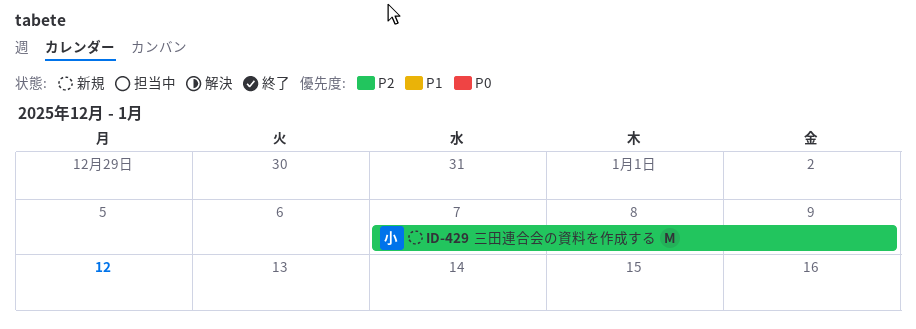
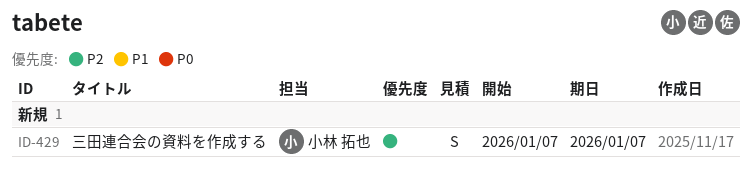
ID-429, estimate: M -> S
ID-429, due: Jan 9 -> Jan 7

